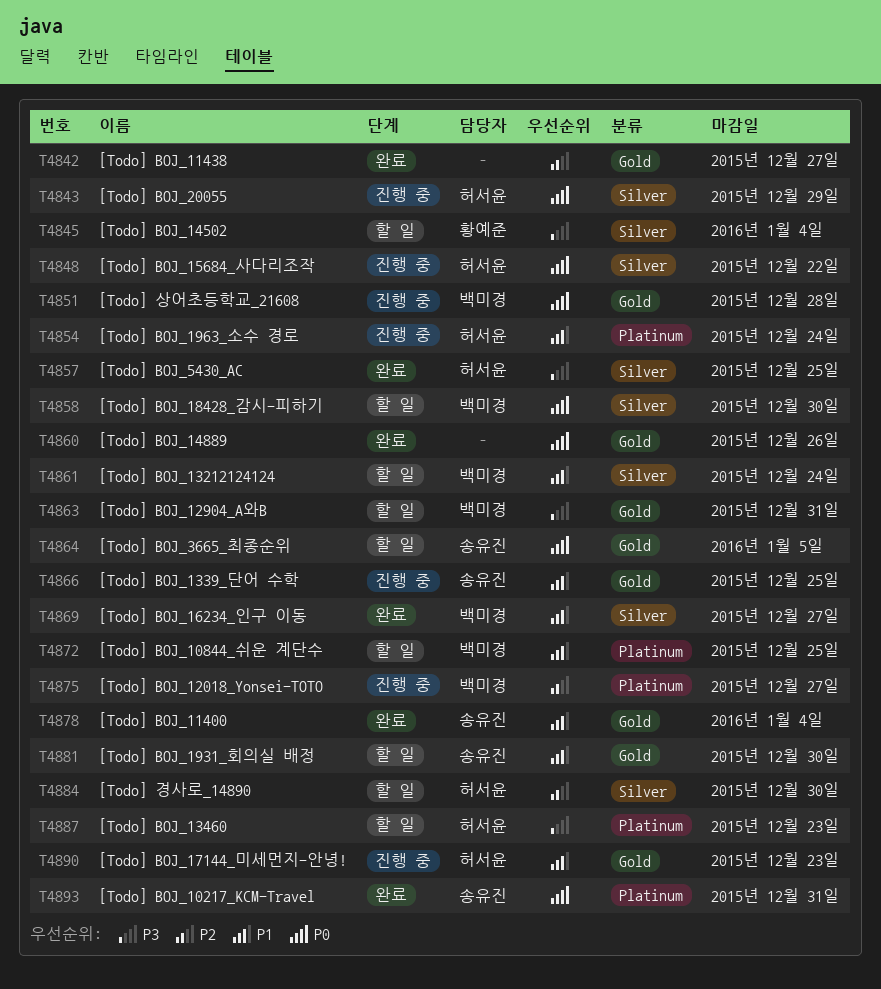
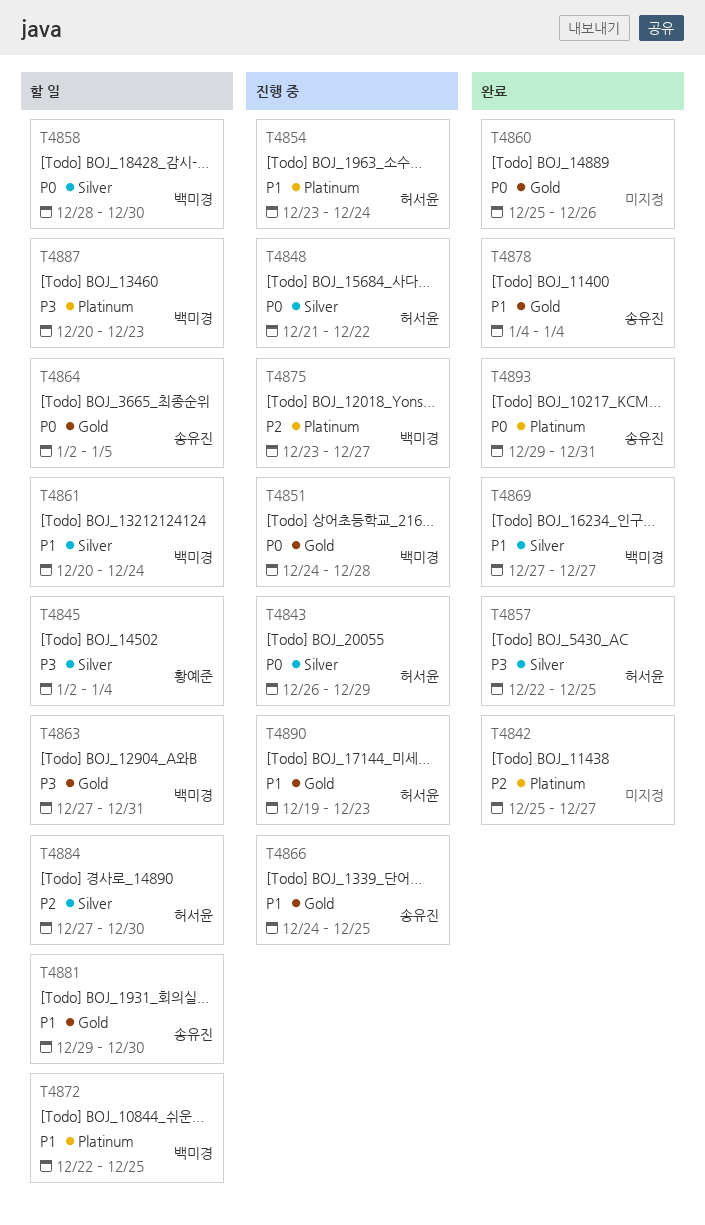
T4842, label: Gold -> Platinum
T4887, owner: 허서윤 -> 백미경

